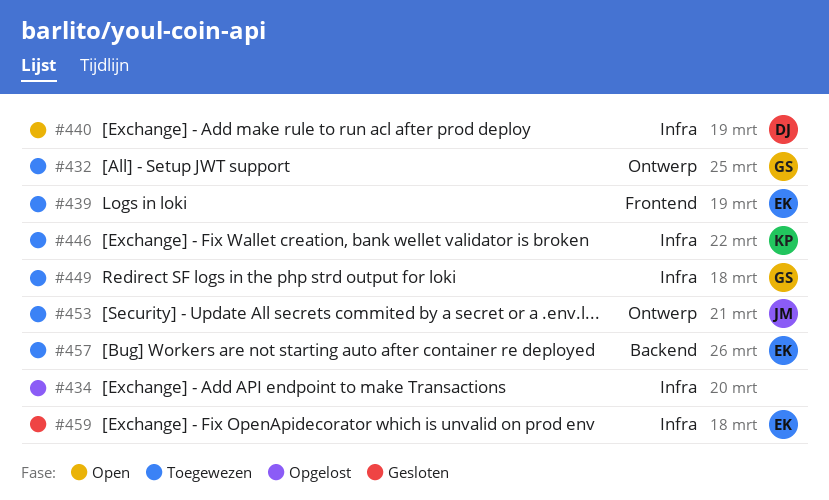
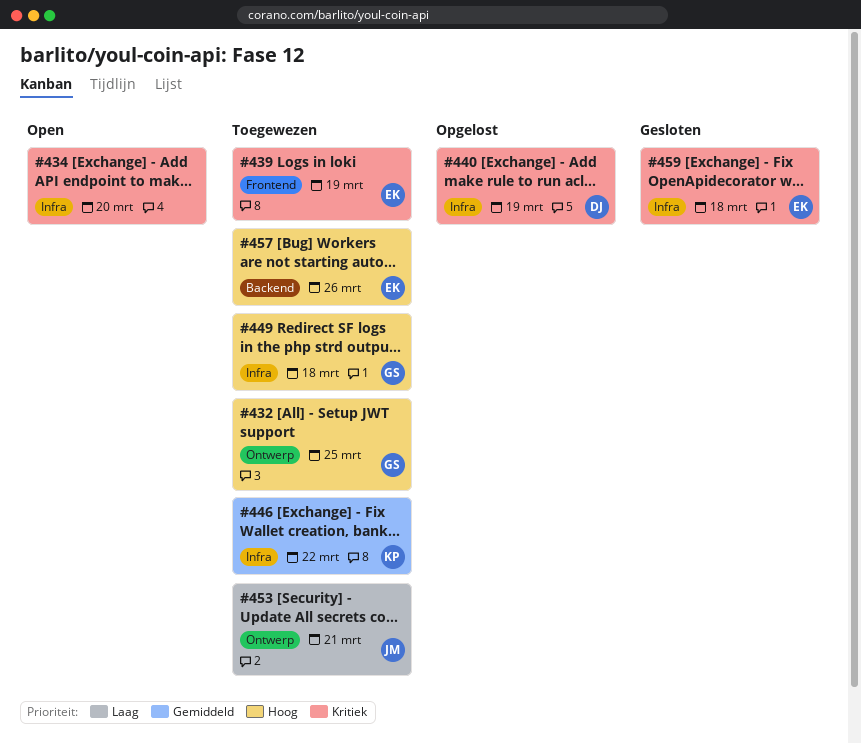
#434, status: Opgelost -> Open
#440, status: Open -> Opgelost

